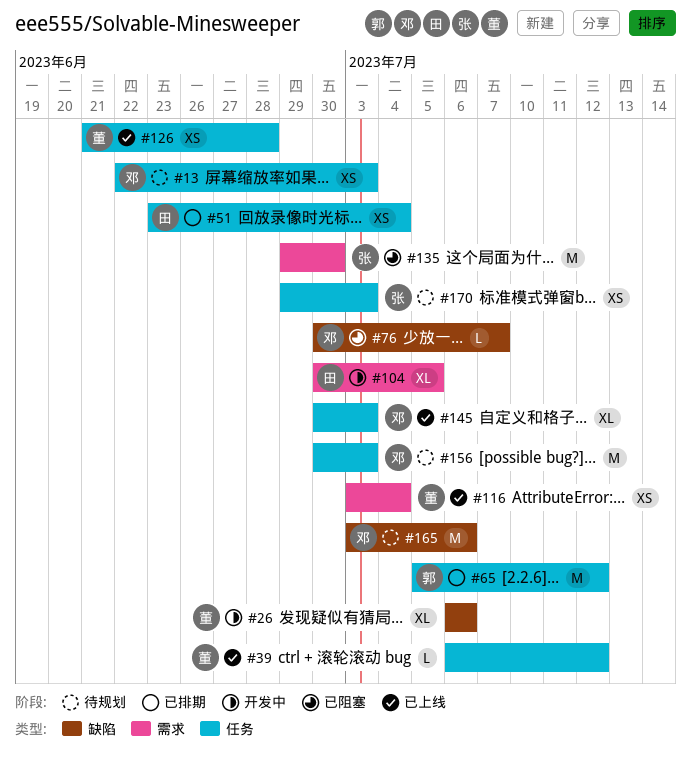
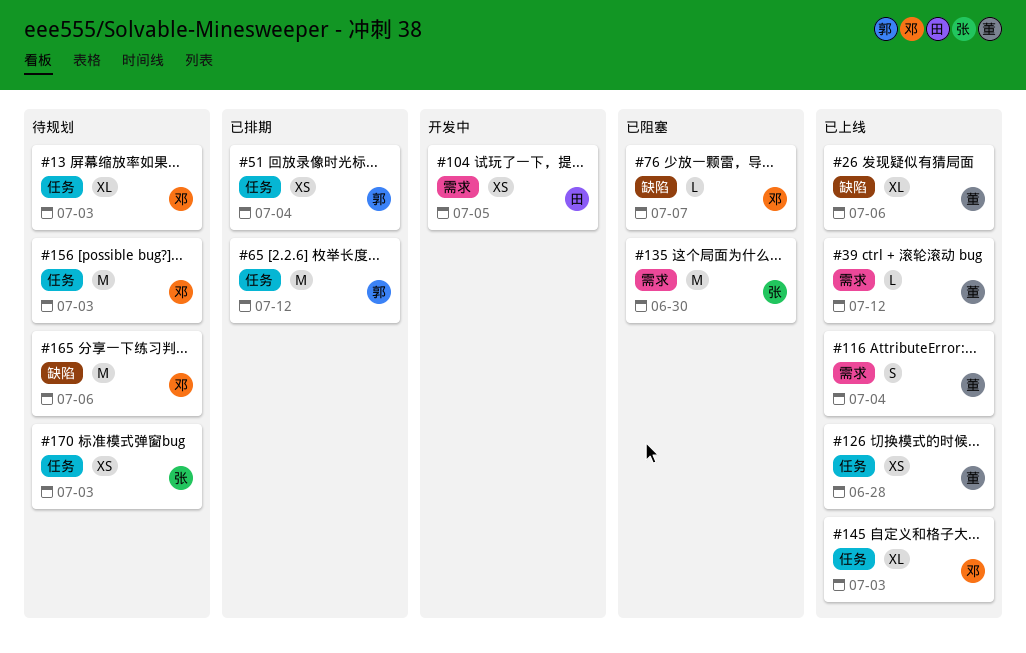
#13, estimate: XS -> XL
#26, status: 开发中 -> 已上线
#39, label: 任务 -> 需求
#51, owner: 田 -> 郭
#104, estimate: XL -> XS
#116, estimate: XS -> S

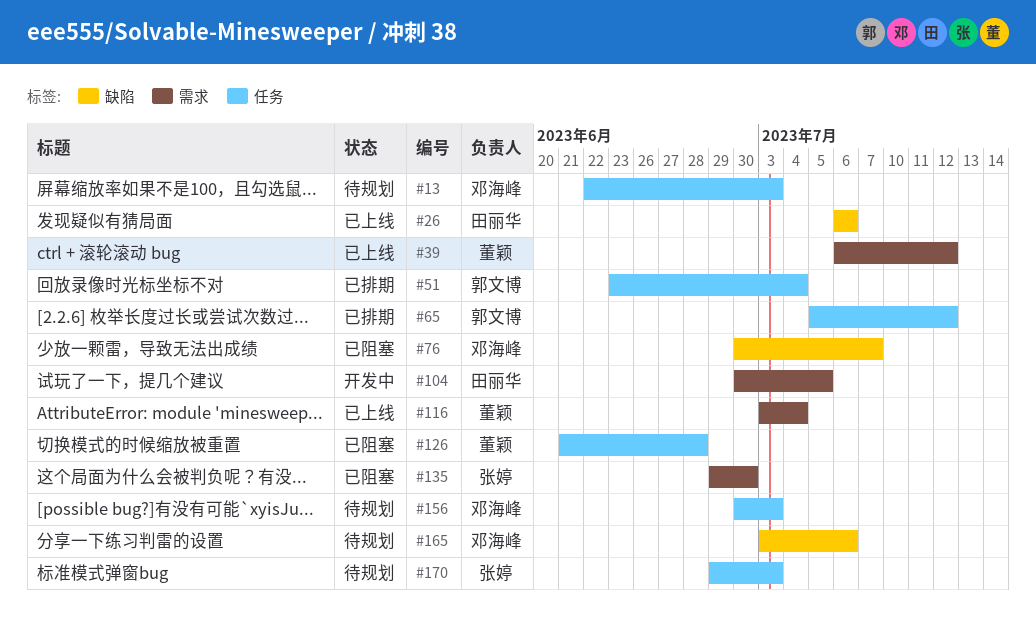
#26, owner: 董颖 -> 田丽华
#126, status: 已上线 -> 已阻塞
#145: present -> none

